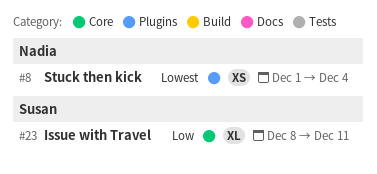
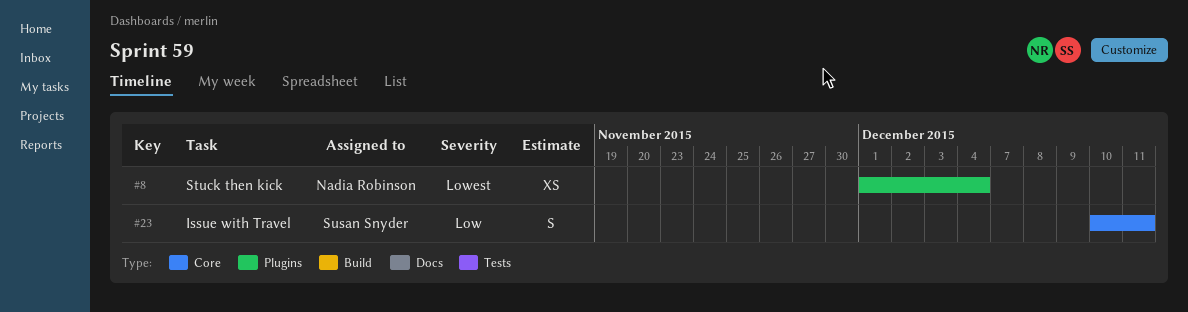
#23, estimate: XL -> S
#23, start: Dec 8 -> Dec 10

